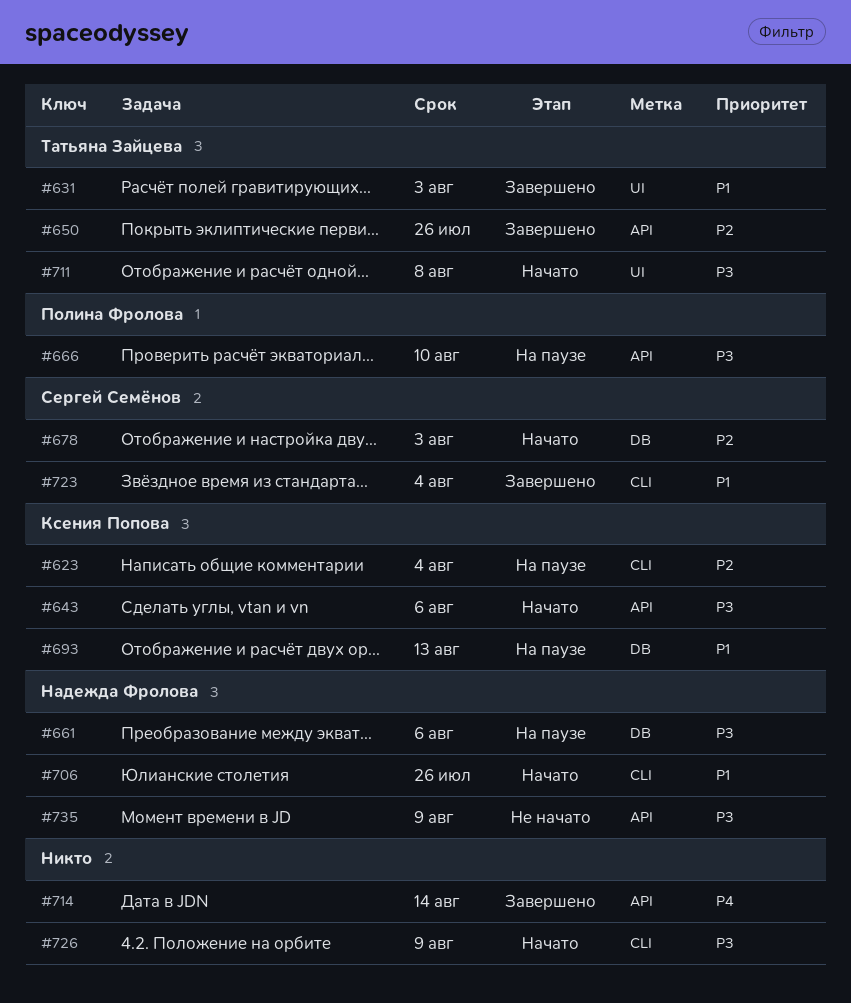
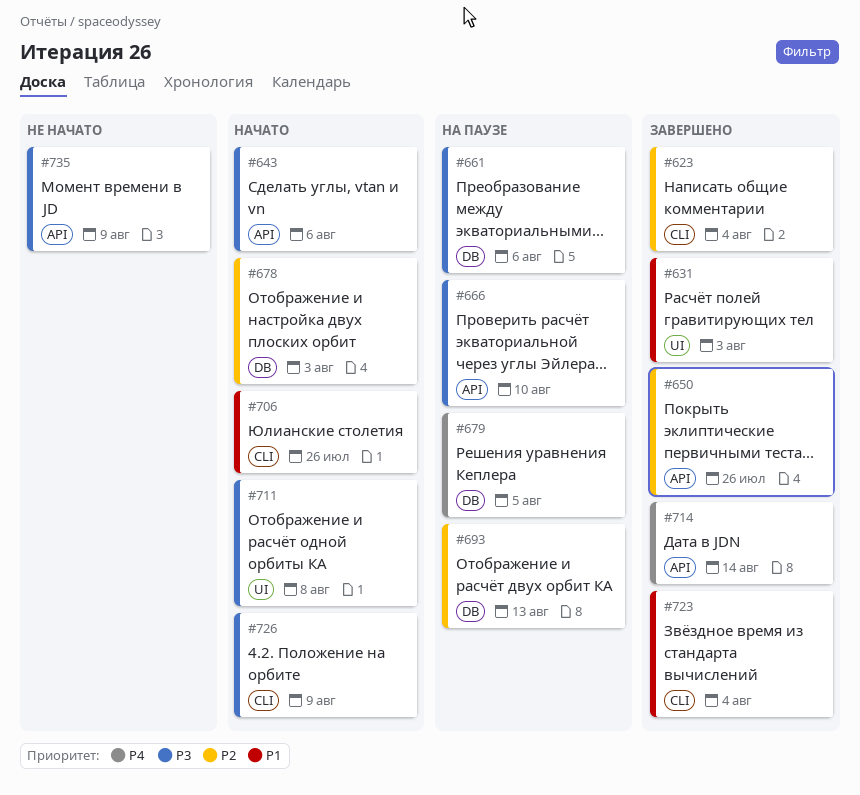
#623, status: На паузе -> Завершено
#679: none -> present
#693, priority: P1 -> P2

